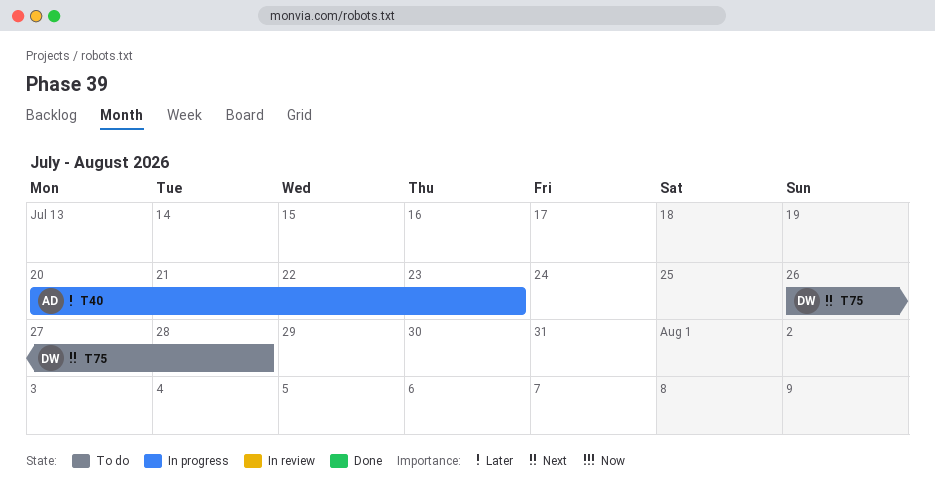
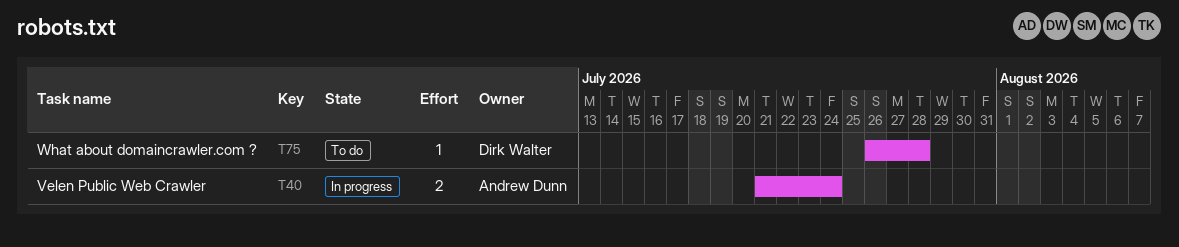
T40, start: Jul 20 -> Jul 21
T40, due: Jul 23 -> Jul 24

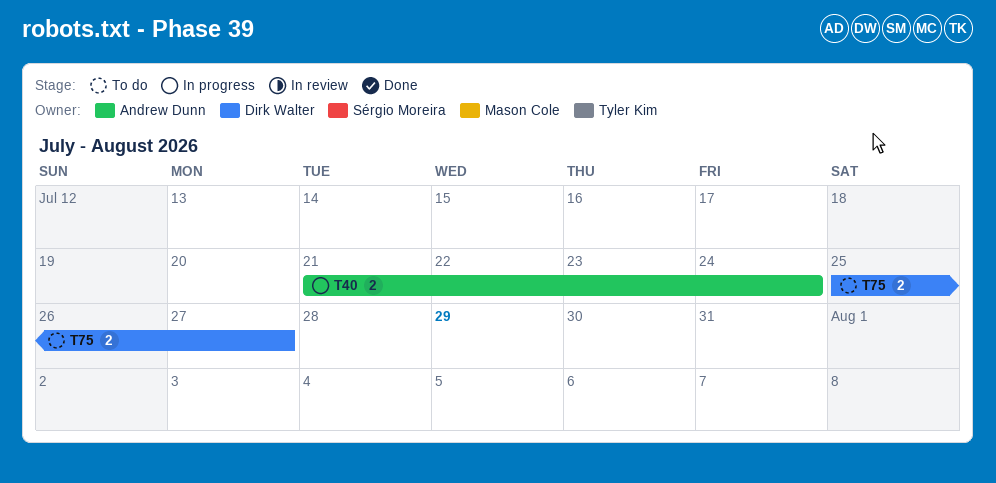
T75, estimate: 1 -> 2
T75, start: Jul 26 -> Jul 25
T75, due: Jul 28 -> Jul 27

